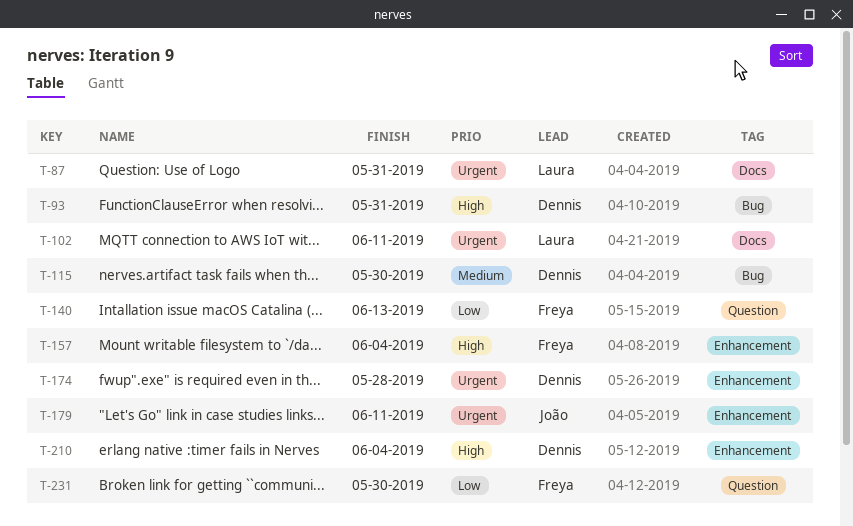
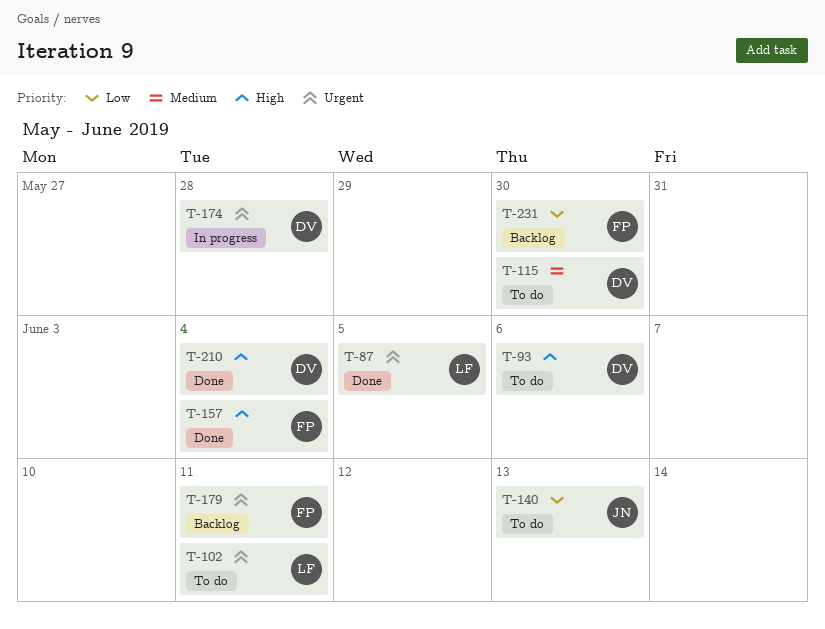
T-87, due: May 31 -> Jun 5
T-93, due: May 31 -> Jun 6
T-140, owner: Freya -> João
T-179, owner: João -> Freya

